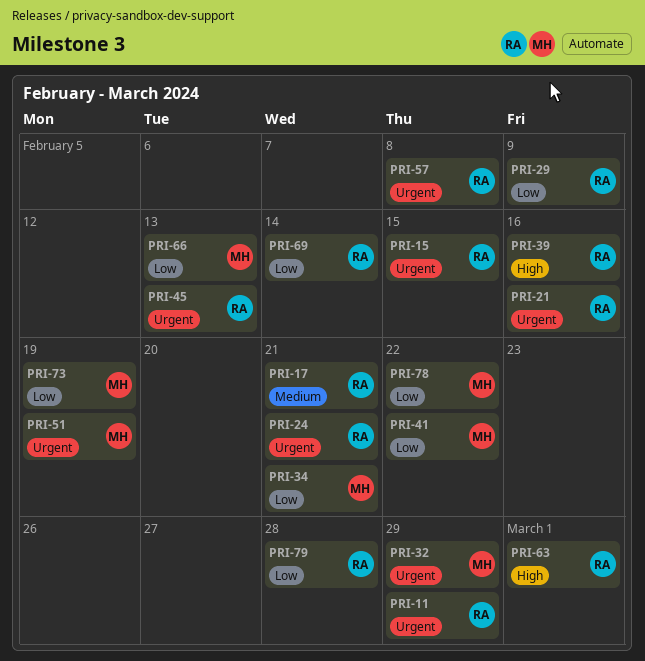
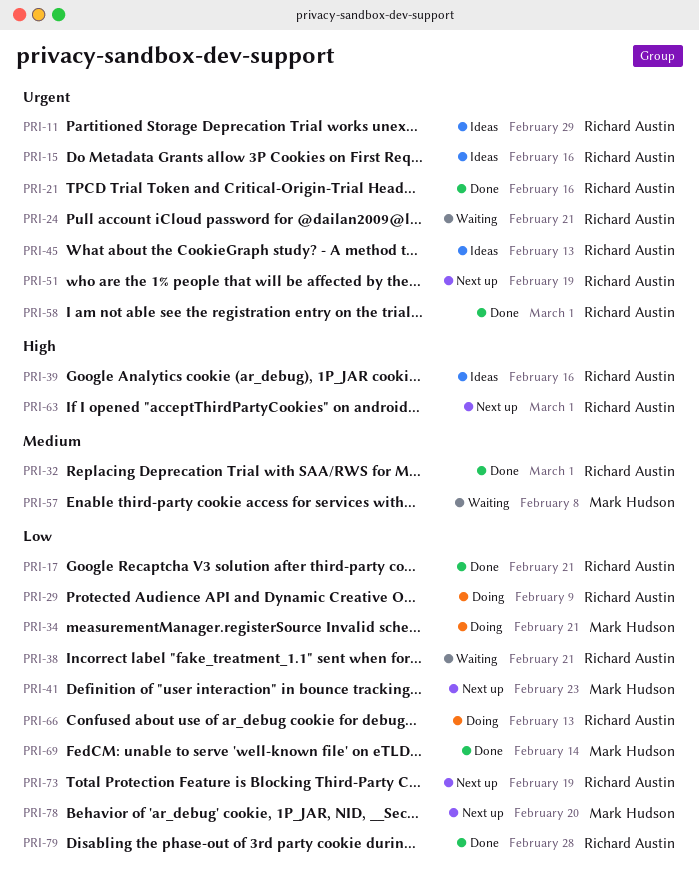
PRI-15, due: Feb 15 -> Feb 16
PRI-17, priority: Medium -> Low
PRI-32, owner: Mark Hudson -> Richard Austin
PRI-32, priority: Urgent -> Medium
PRI-32, due: Feb 29 -> Mar 1
PRI-38: none -> present
PRI-41, due: Feb 22 -> Feb 23
PRI-51, owner: Mark Hudson -> Richard Austin
PRI-57, owner: Richard Austin -> Mark Hudson
PRI-57, priority: Urgent -> Medium
PRI-58: none -> present
PRI-66, owner: Mark Hudson -> Richard Austin
PRI-69, owner: Richard Austin -> Mark Hudson
PRI-73, owner: Mark Hudson -> Richard Austin
PRI-78, due: Feb 22 -> Feb 20

